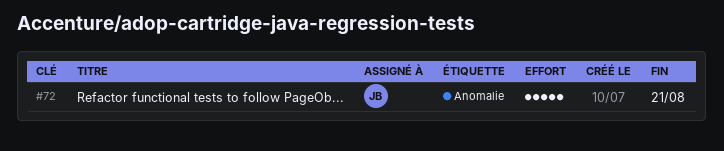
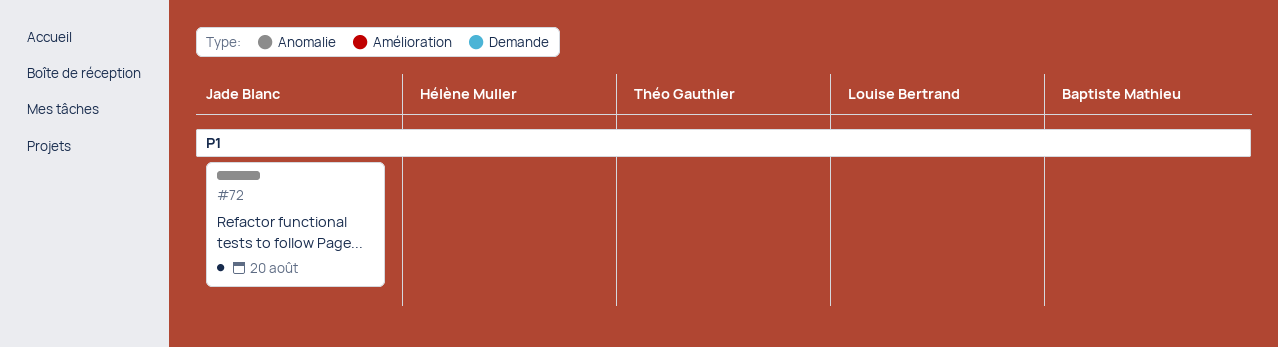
#72, estimate: 5 -> 1
#72, due: Aug 21 -> Aug 20

